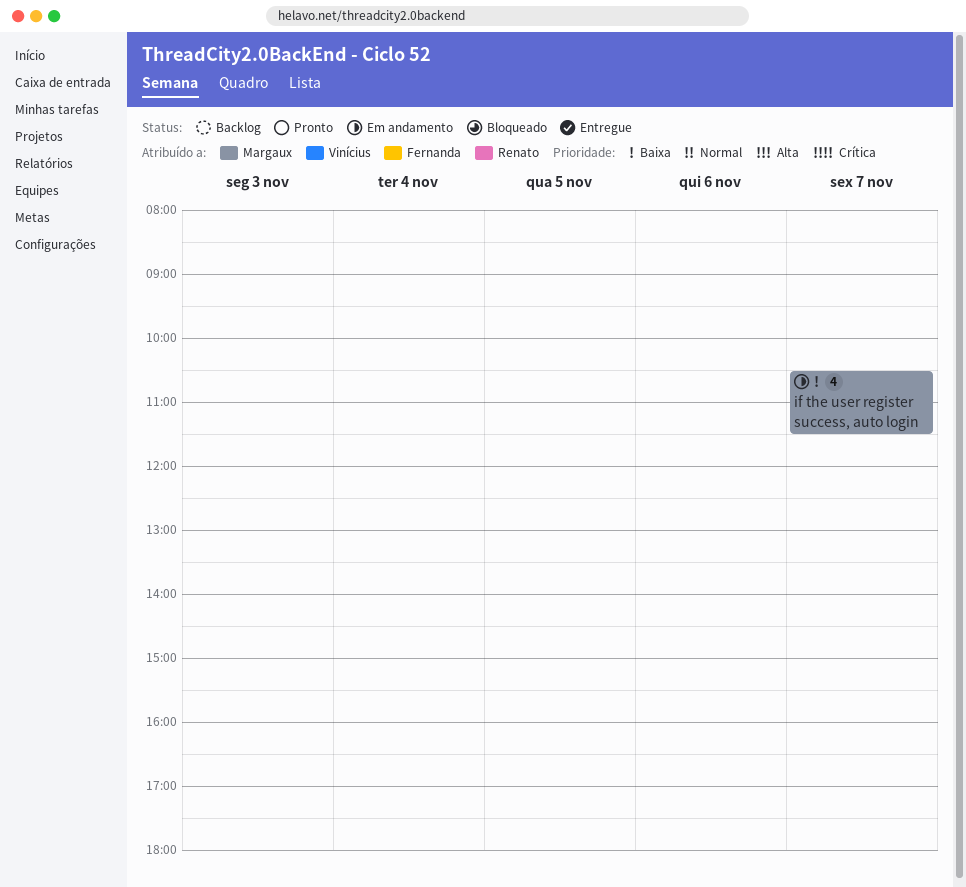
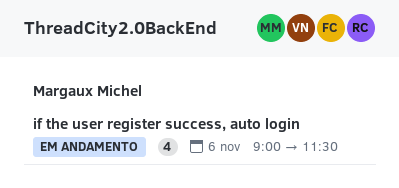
if the user register success, auto login, day: Nov 7 -> Nov 6
if the user register success, auto login, begins: 10:30 -> 09:00

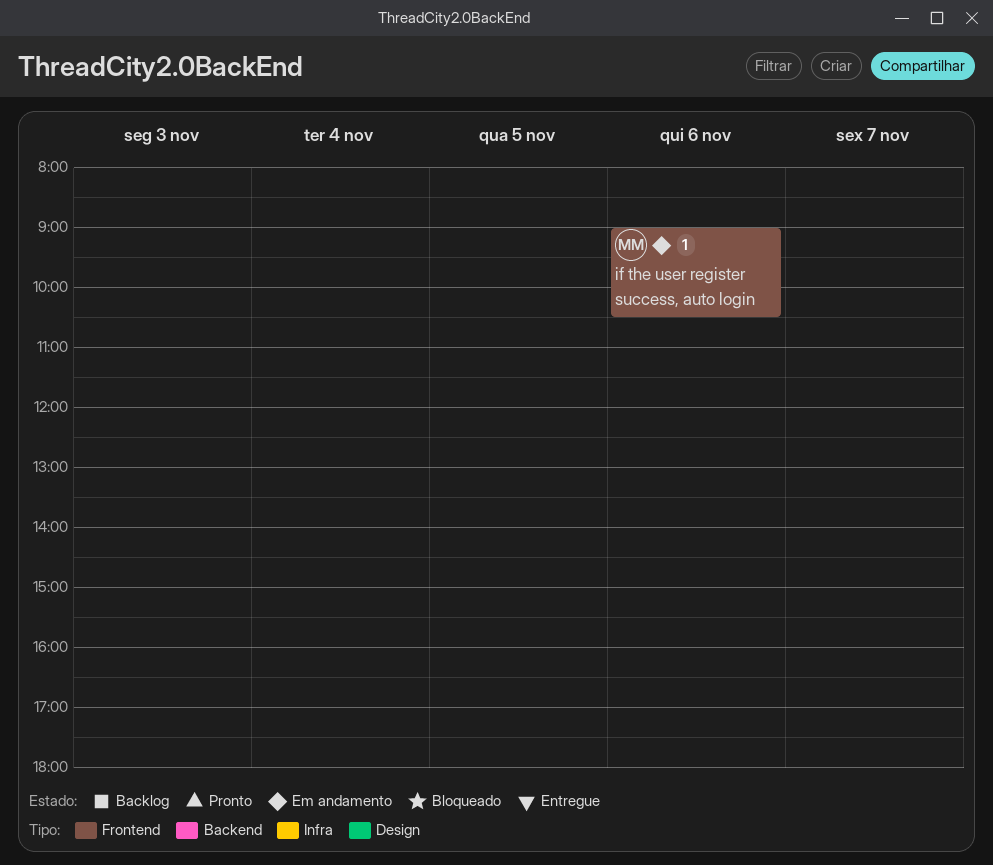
if the user register success, auto login, estimate: 4 -> 1
if the user register success, auto login, ends: 11:30 -> 10:30

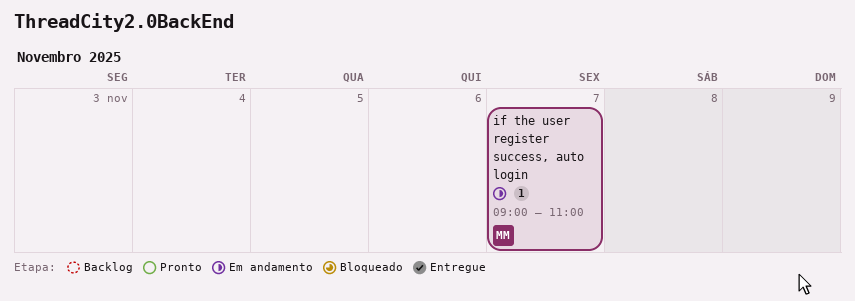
if the user register success, auto login, day: Nov 6 -> Nov 7
if the user register success, auto login, ends: 10:30 -> 11:00

